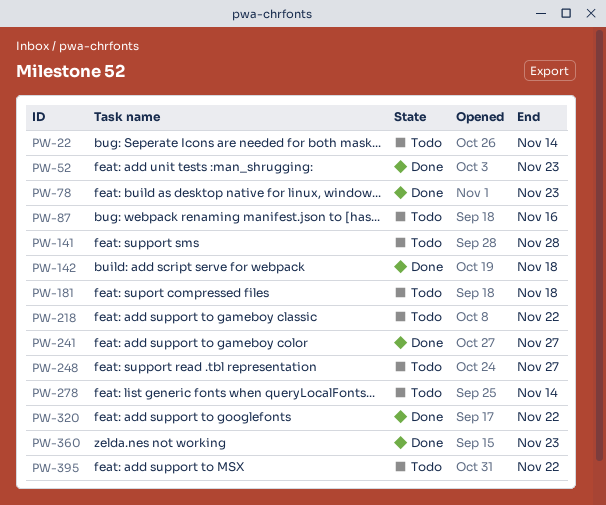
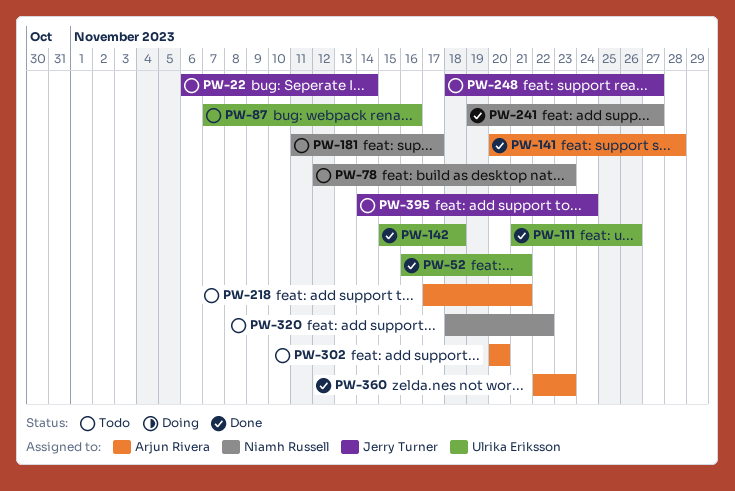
PW-52, due: Nov 23 -> Nov 21
PW-78, status: Done -> Todo
PW-111: none -> present
PW-141, status: Todo -> Done
PW-181, due: Nov 18 -> Nov 17
PW-218, due: Nov 22 -> Nov 21
PW-278: present -> none
PW-302: none -> present
PW-320, status: Done -> Todo
PW-395, due: Nov 22 -> Nov 24

